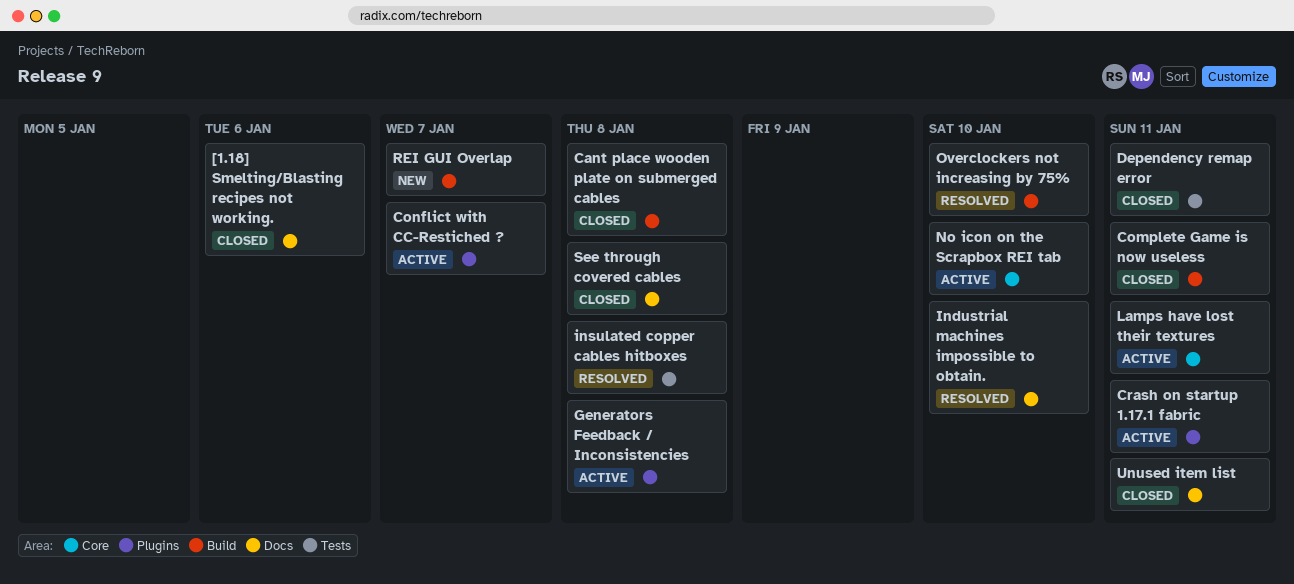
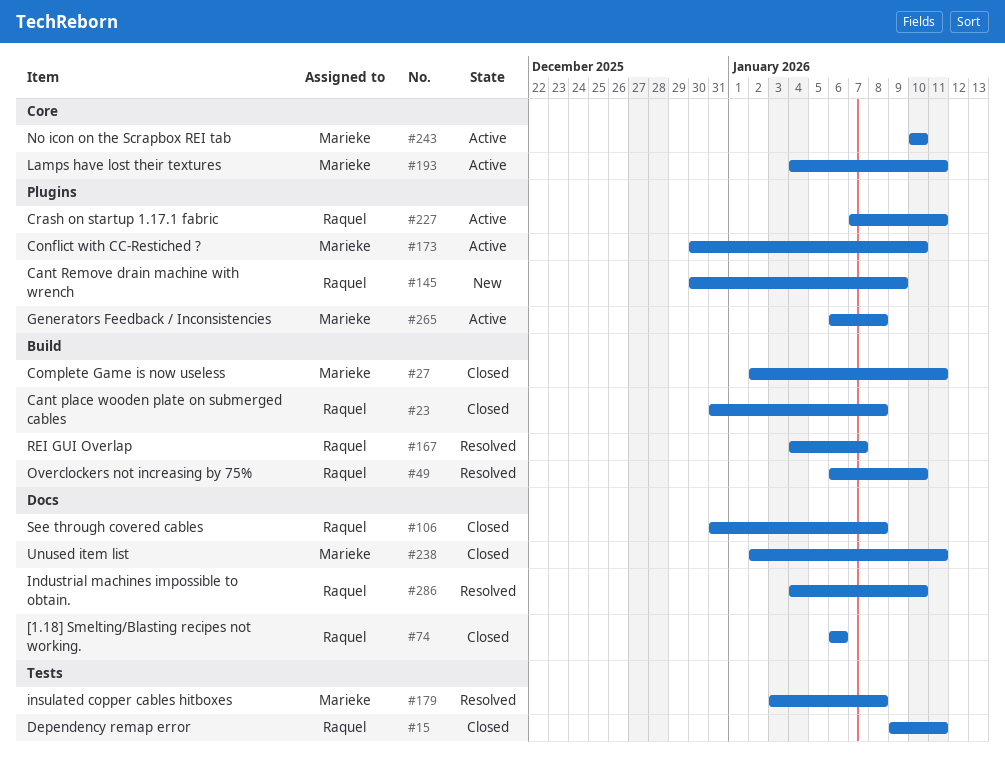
Cant Remove drain machine with wrench: none -> present
Conflict with CC-Restiched ?, due: Jan 7 -> Jan 10
REI GUI Overlap, status: New -> Resolved

